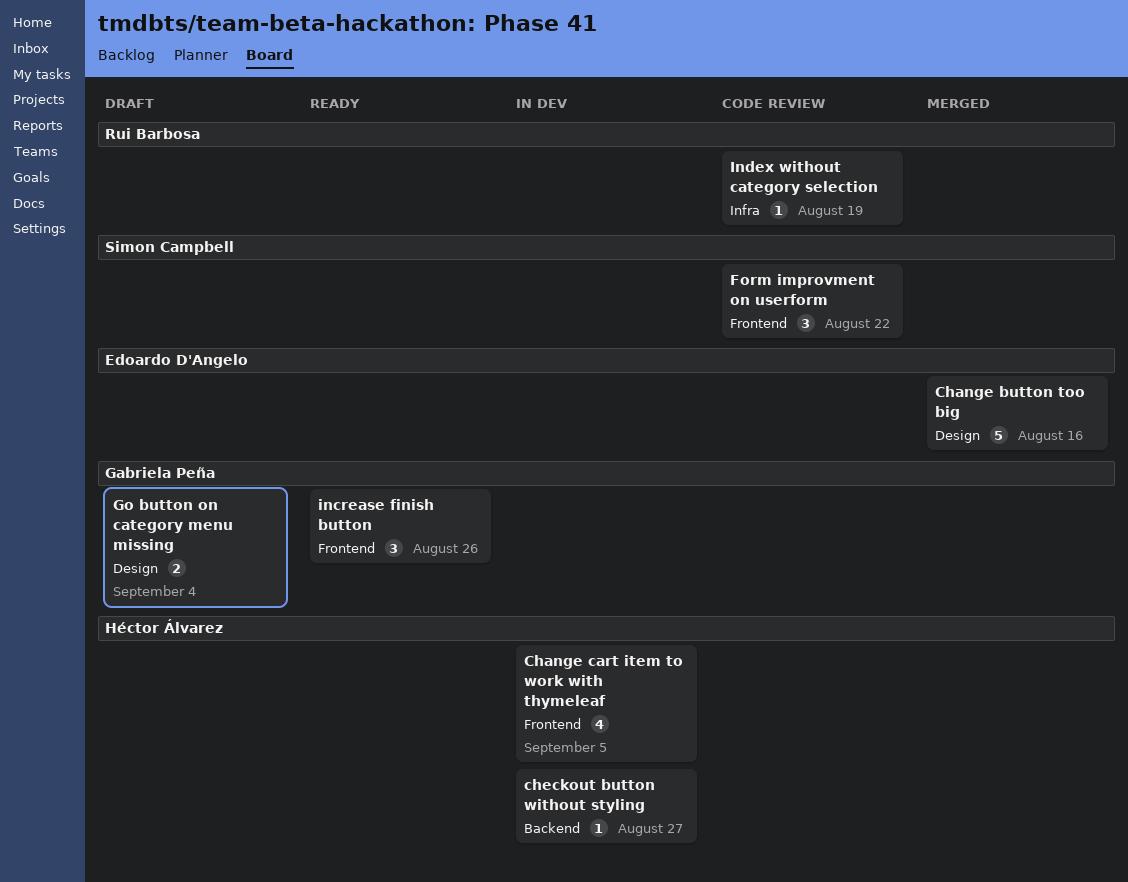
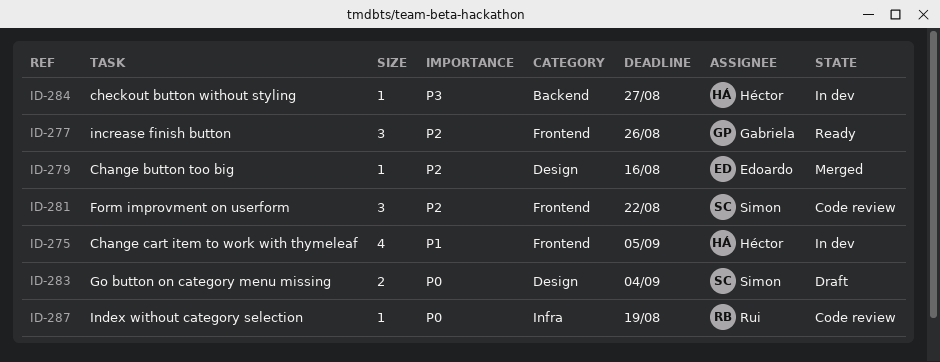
Change button too big, estimate: 5 -> 1
Go button on category menu missing, owner: Gabriela Peña -> Simon Campbell

